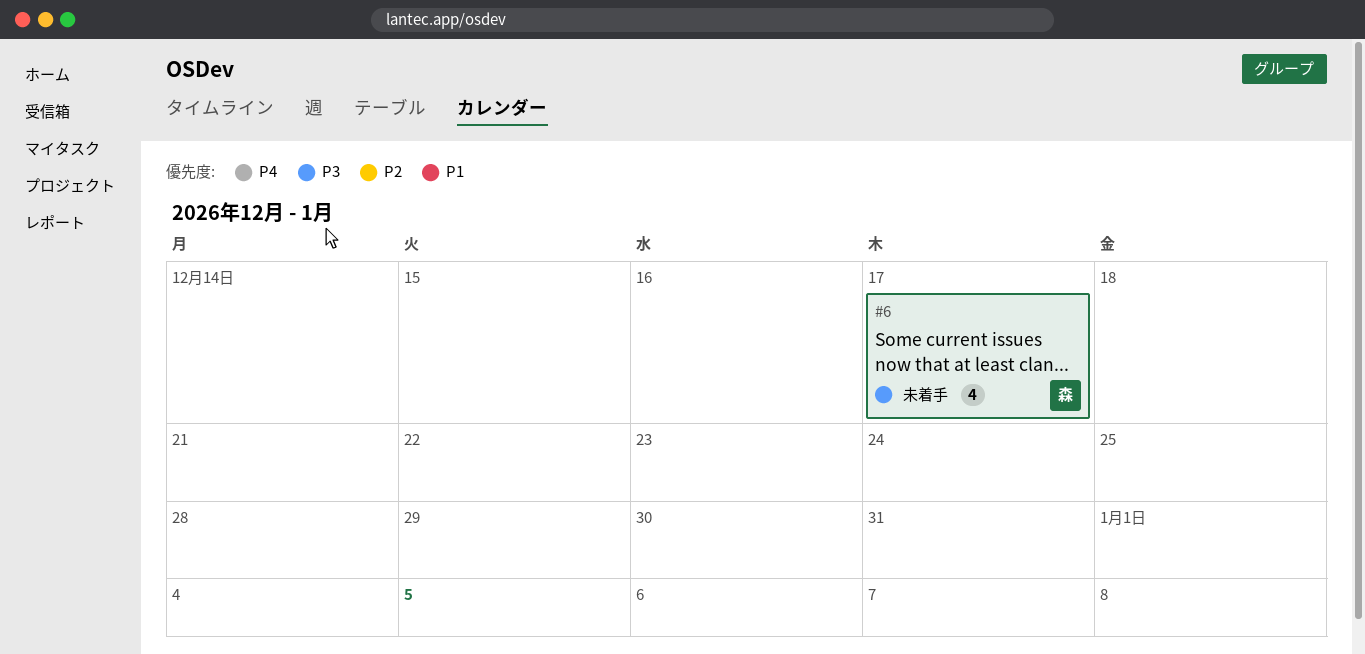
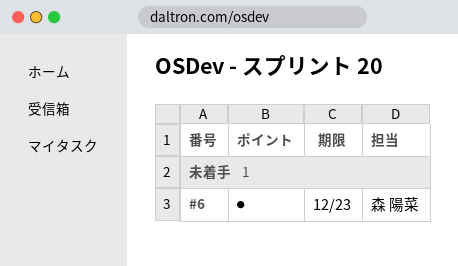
#6, estimate: 4 -> 1
#6, due: Dec 17 -> Dec 23

